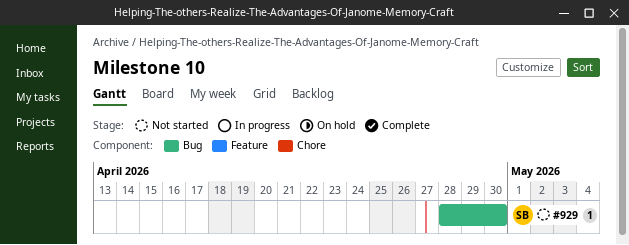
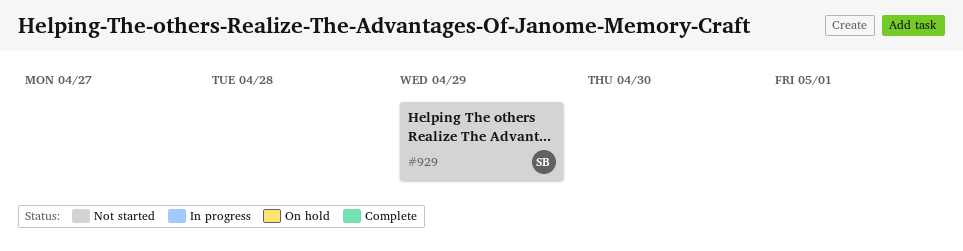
#929, due: Apr 30 -> Apr 29

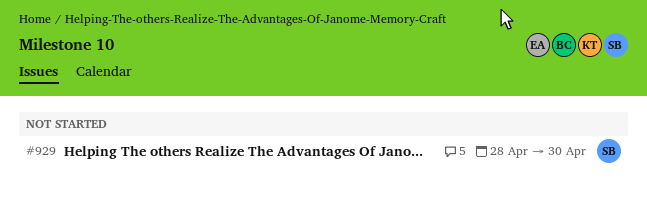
#929, due: Apr 29 -> Apr 30

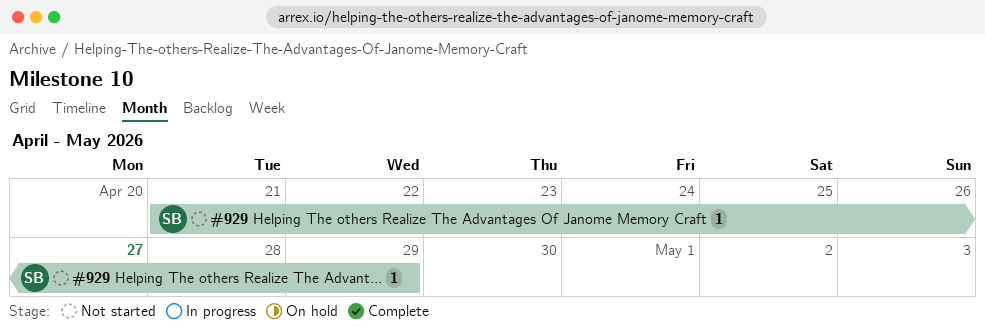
#929, start: Apr 28 -> Apr 21
#929, due: Apr 30 -> Apr 29

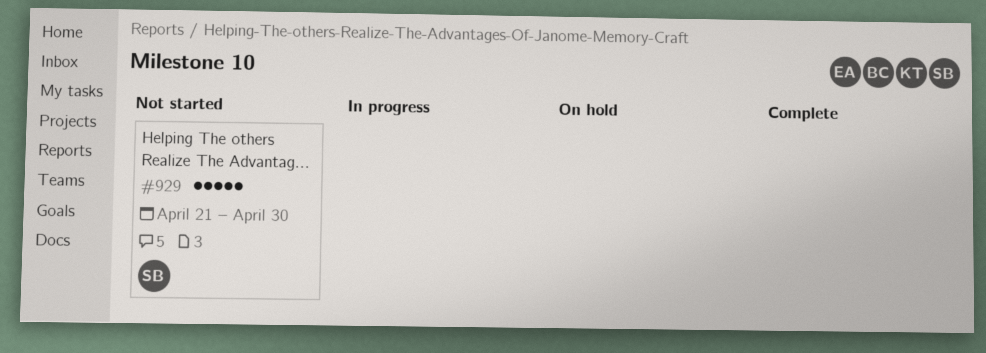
#929, estimate: 1 -> 5
#929, due: Apr 29 -> Apr 30

